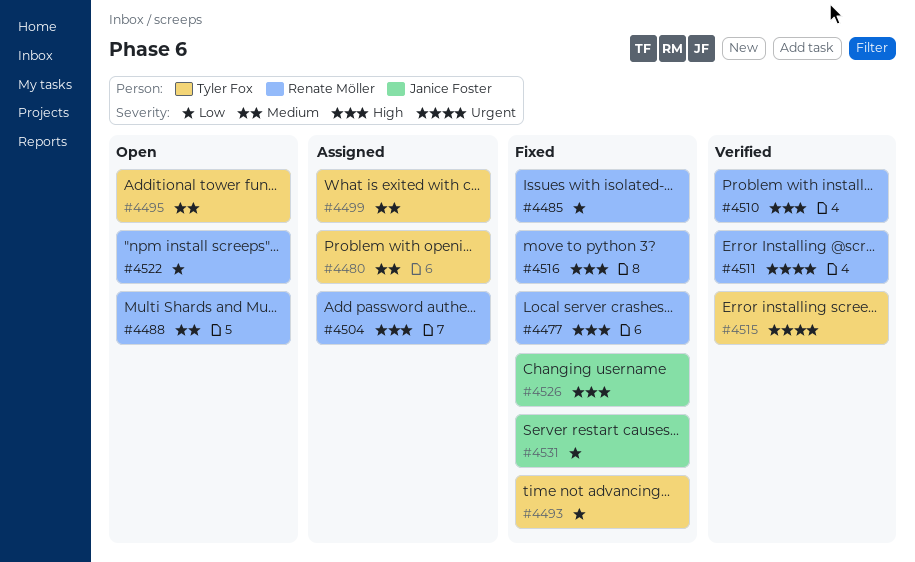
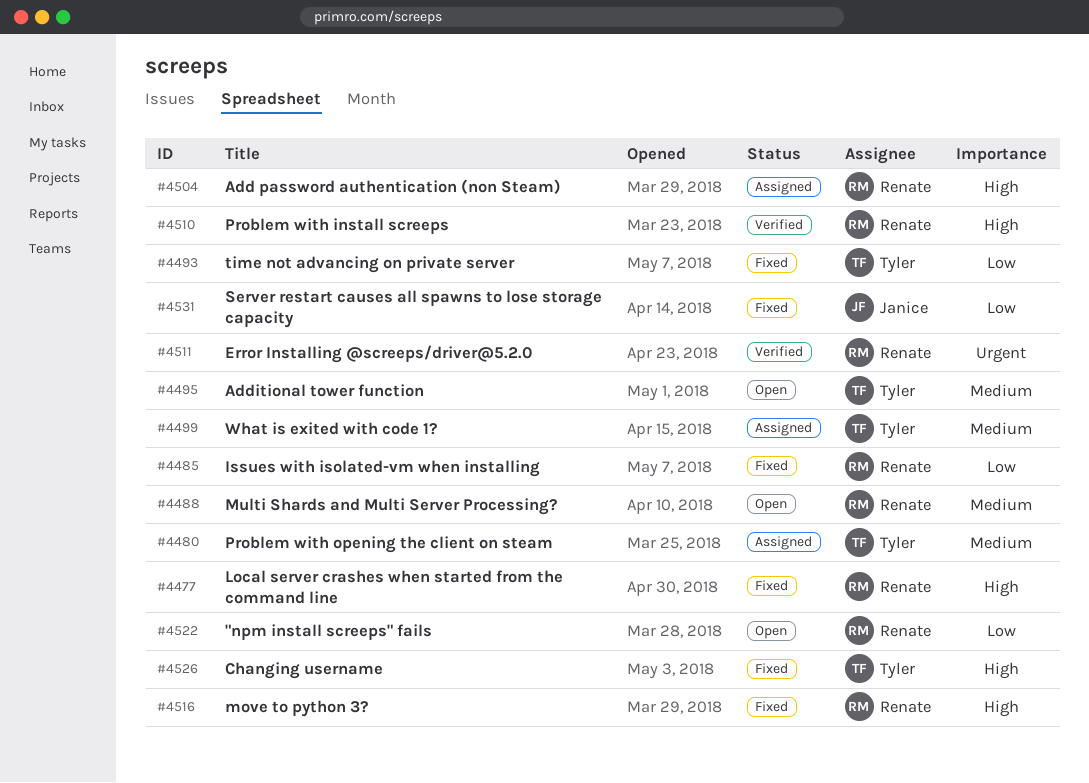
#4515: present -> none
#4526, owner: Janice Foster -> Tyler Fox

